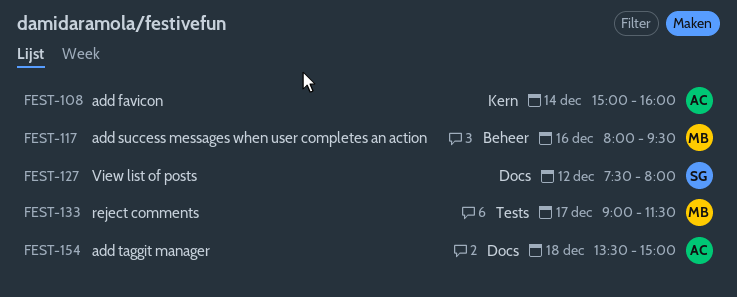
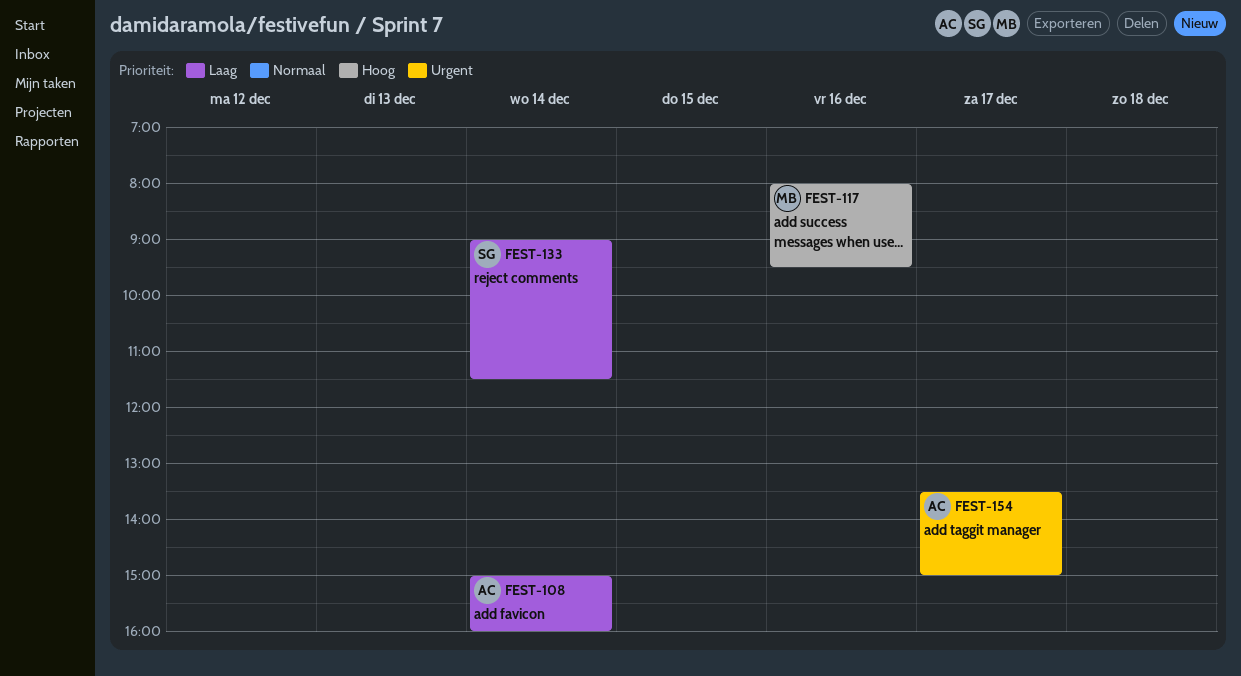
FEST-127: present -> none
FEST-133, owner: MB -> SG
FEST-133, day: Dec 17 -> Dec 14
FEST-154, day: Dec 18 -> Dec 17

